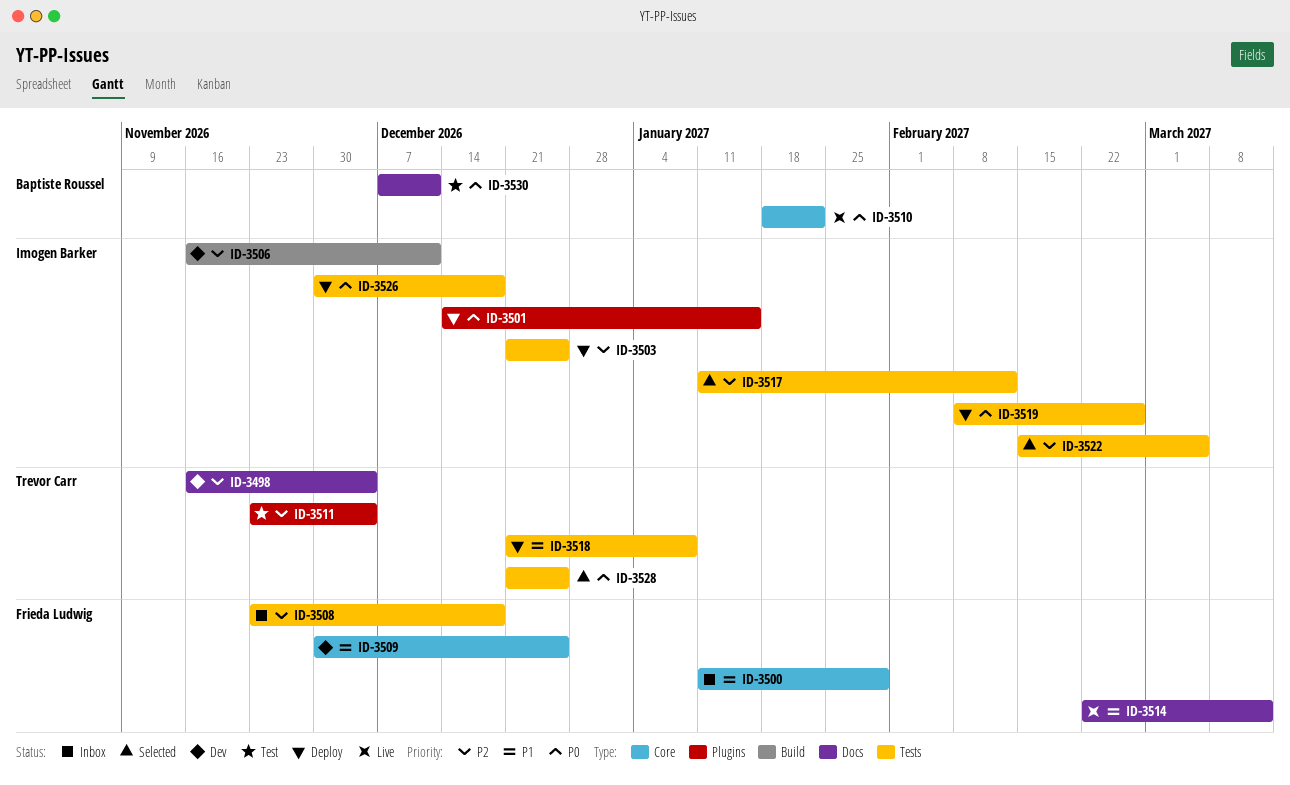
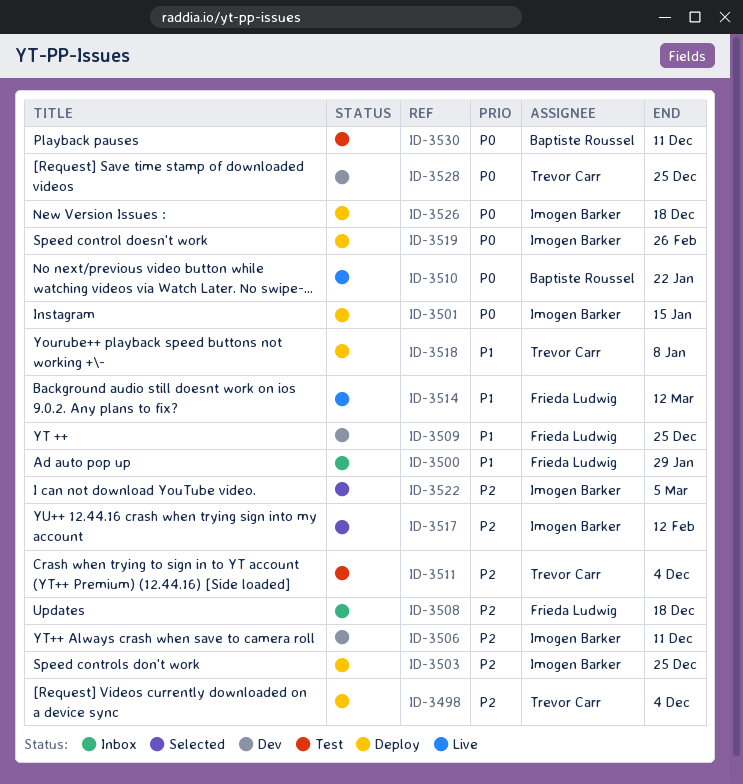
ID-3498, status: Dev -> Deploy
ID-3528, status: Selected -> Dev

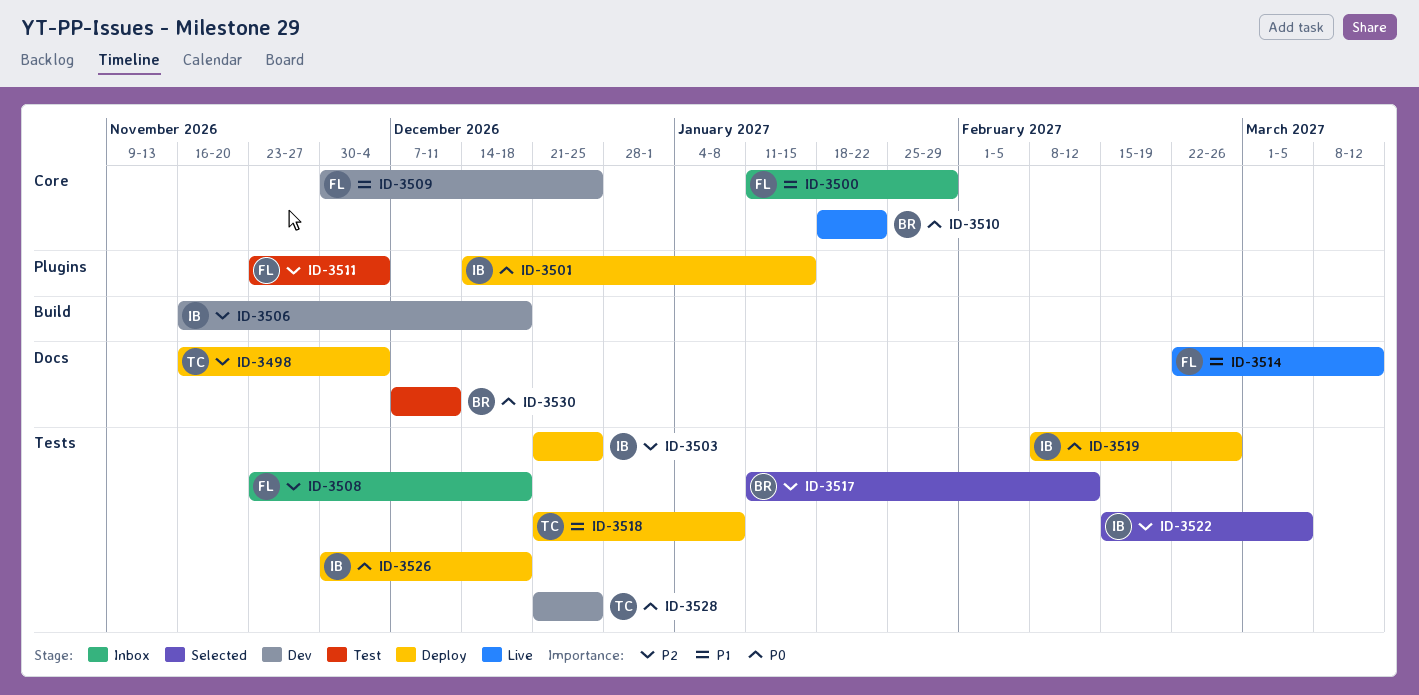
ID-3506, due: Dec 11 -> Dec 18
ID-3511, owner: Trevor Carr -> Frieda Ludwig
ID-3517, owner: Imogen Barker -> Baptiste Roussel

